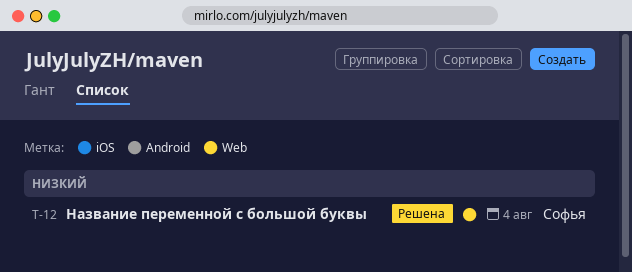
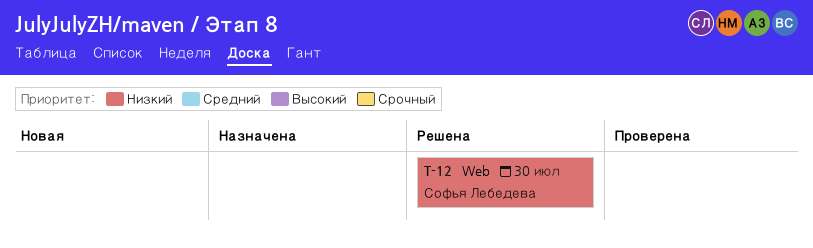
T-12, due: Aug 4 -> Jul 30

